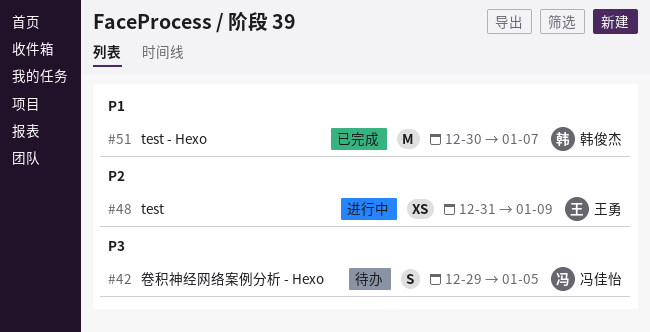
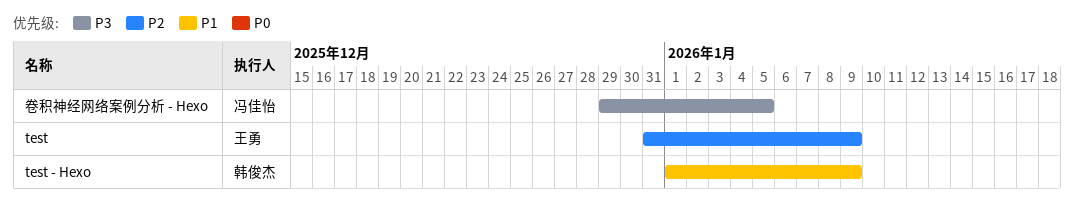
test - Hexo, start: Dec 30 -> Jan 1
test - Hexo, due: Jan 7 -> Jan 9

